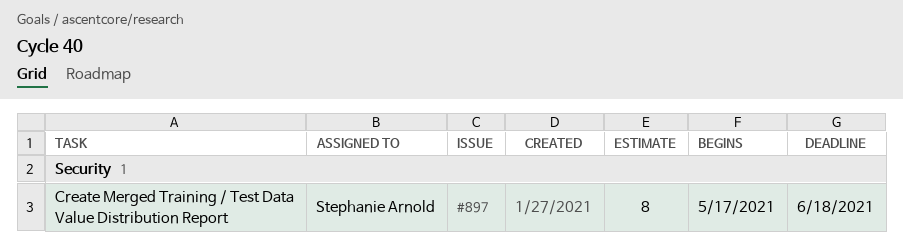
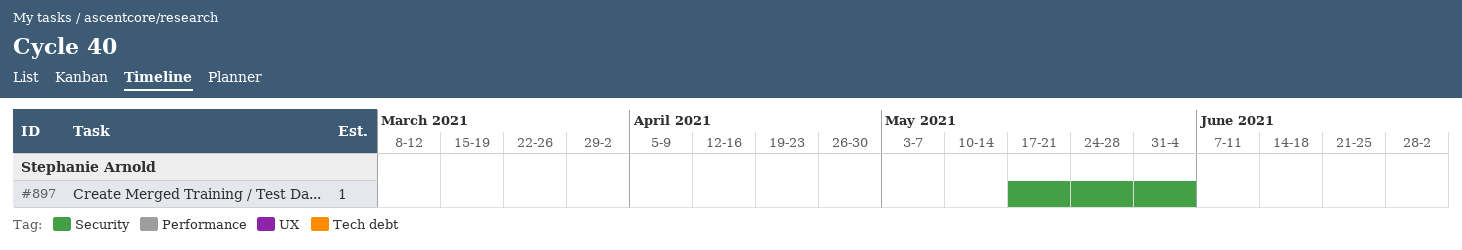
#897, estimate: 8 -> 1
#897, due: Jun 18 -> Jun 4

